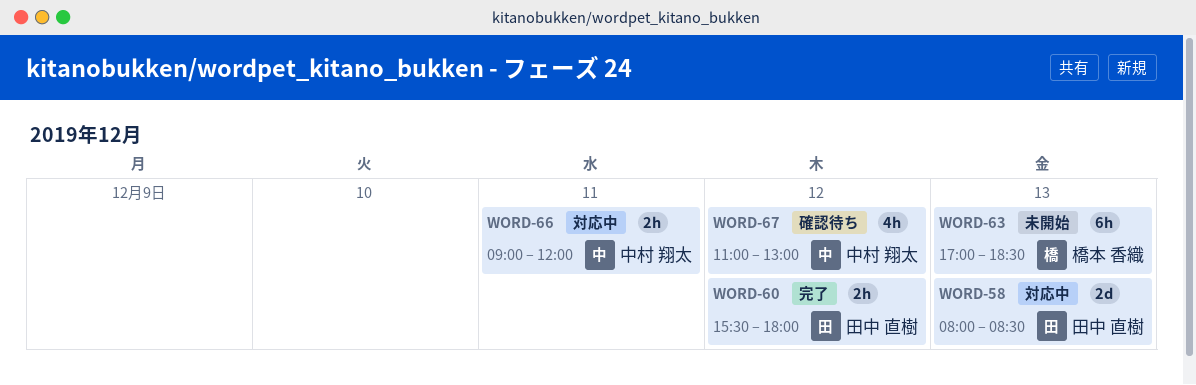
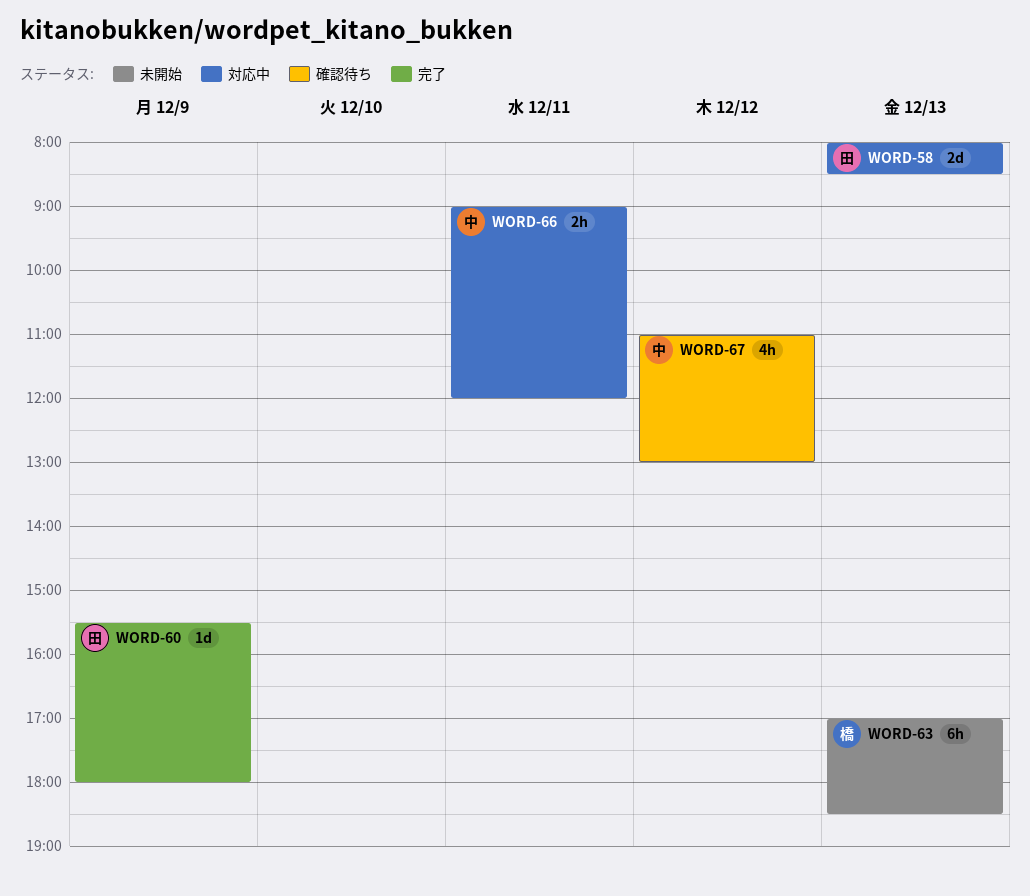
WORD-60, estimate: 2h -> 1d
WORD-60, day: Dec 12 -> Dec 9

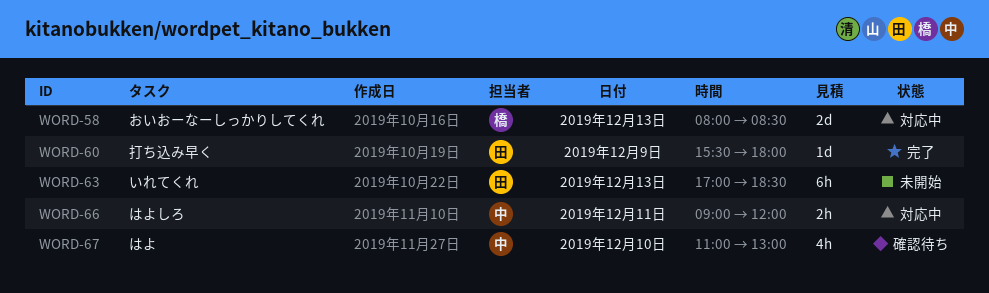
WORD-58, owner: 田 -> 橋
WORD-63, owner: 橋 -> 田
WORD-67, day: Dec 12 -> Dec 10

